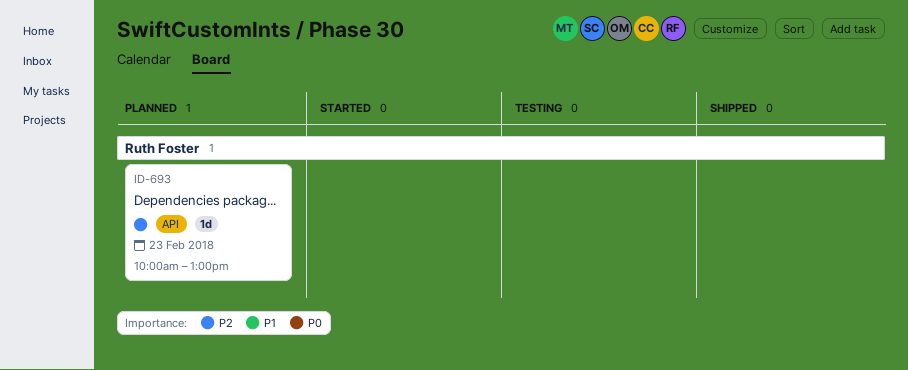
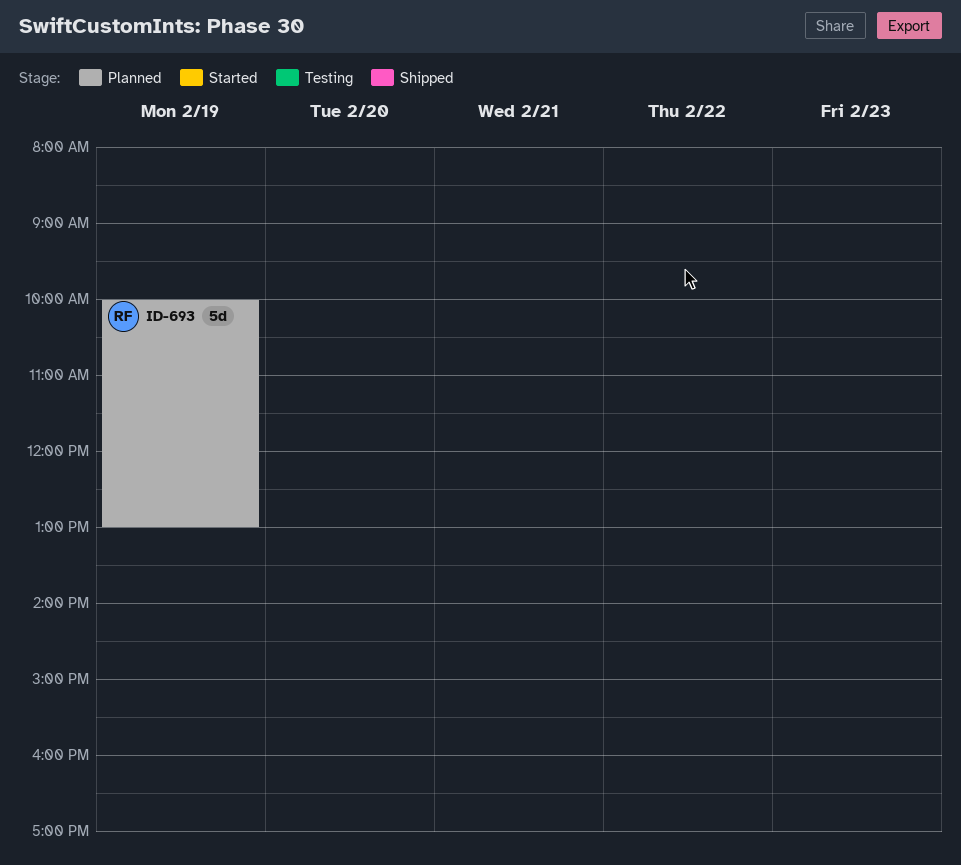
ID-693, estimate: 1d -> 5d
ID-693, day: Feb 23 -> Feb 19

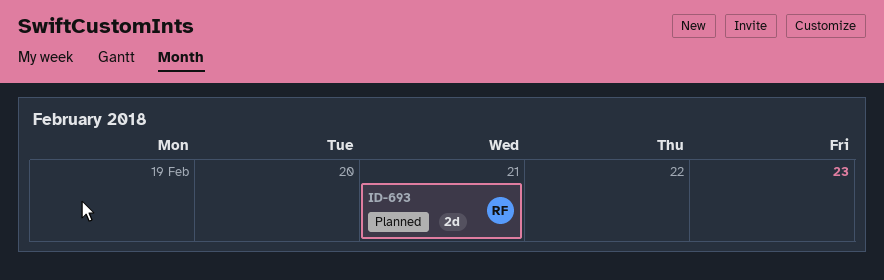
ID-693, estimate: 5d -> 2d
ID-693, day: Feb 19 -> Feb 21

